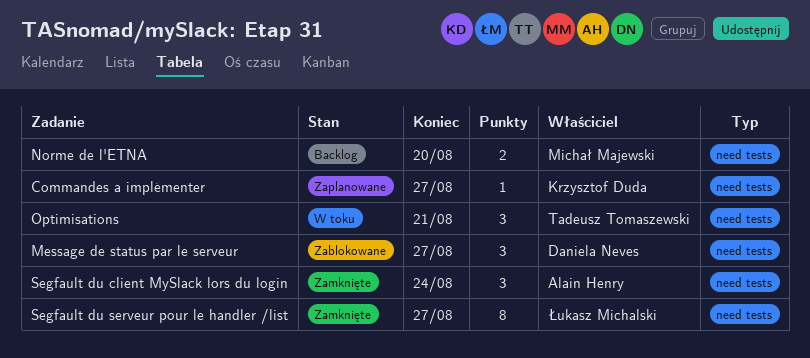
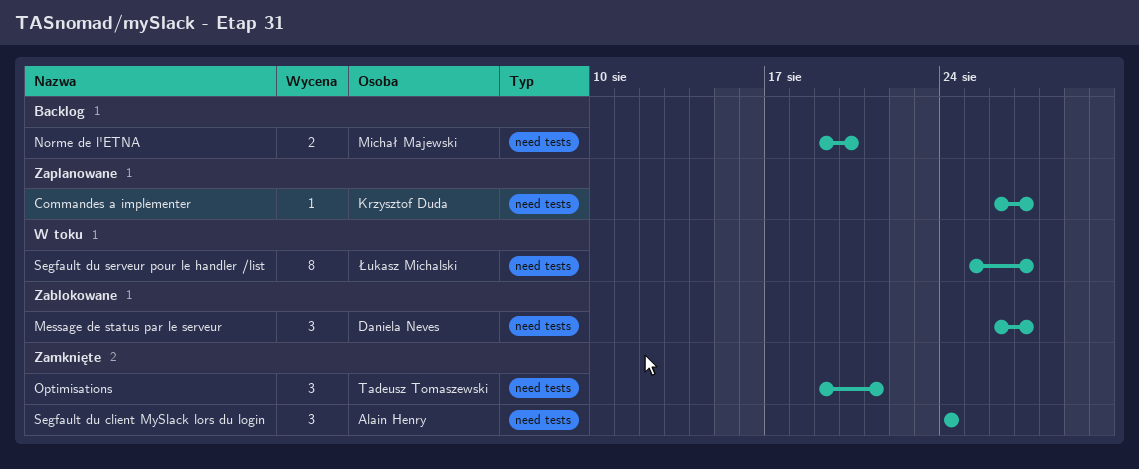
Optimisations, status: W toku -> Zamknięte
Segfault du serveur pour le handler /list, status: Zamknięte -> W toku

